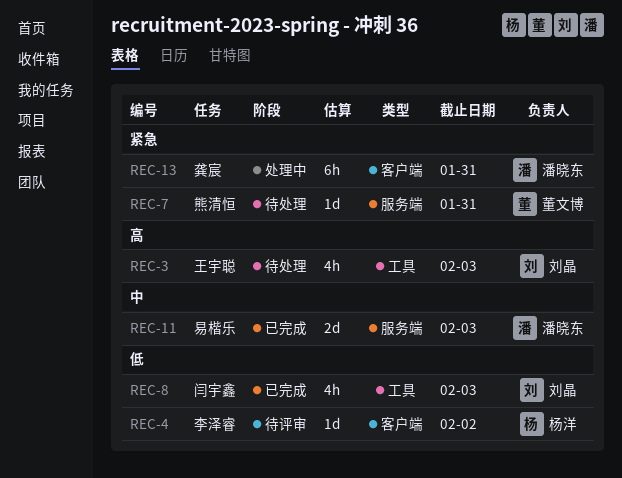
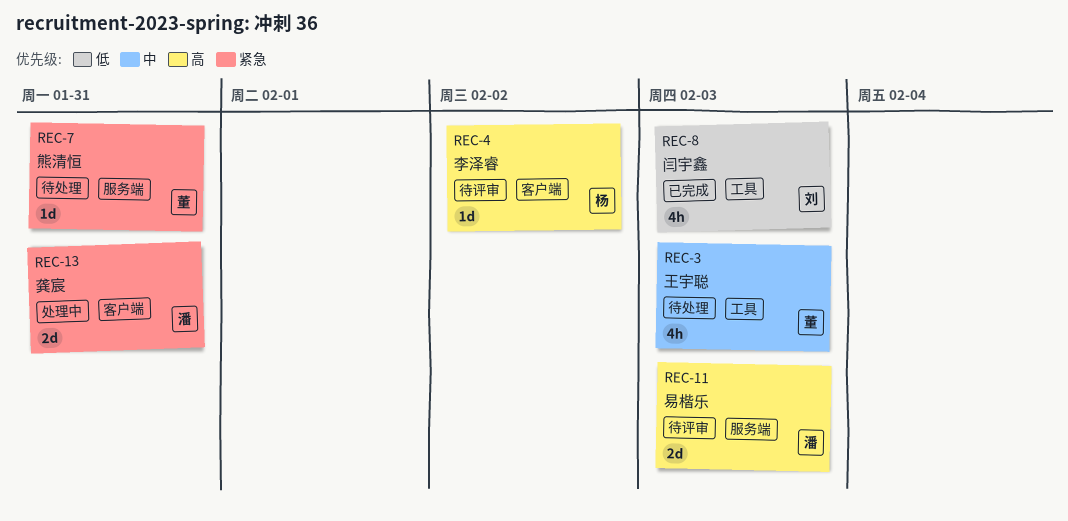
REC-3, owner: 刘晶 -> 董文博
REC-3, priority: 高 -> 中
REC-4, priority: 低 -> 高
REC-11, status: 已完成 -> 待评审
REC-11, priority: 中 -> 高
REC-13, estimate: 6h -> 2d

